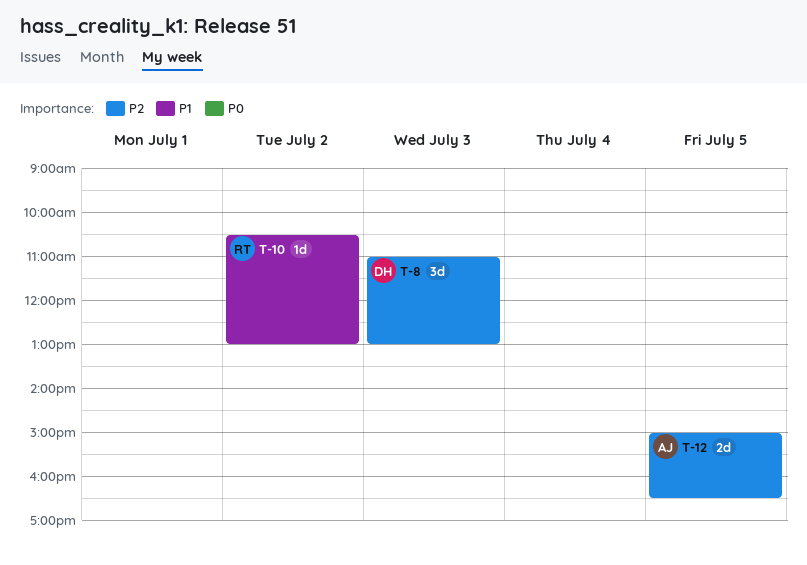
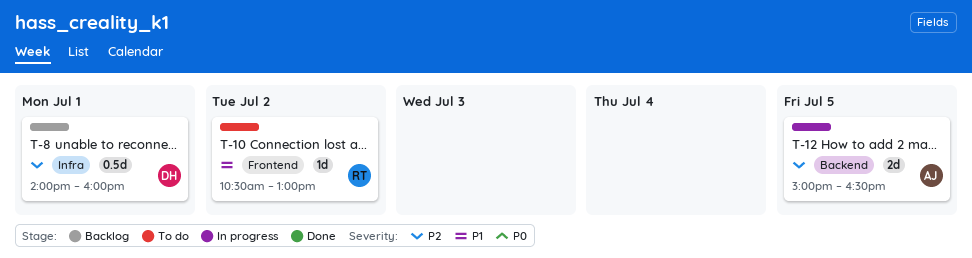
T-8, estimate: 3d -> 0.5d
T-8, day: Jul 3 -> Jul 1
T-8, begins: 11:00 -> 14:00
T-8, ends: 13:00 -> 16:00

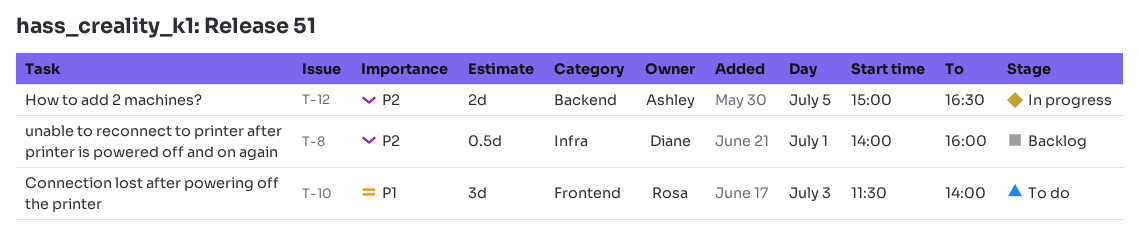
T-10, estimate: 1d -> 3d
T-10, day: Jul 2 -> Jul 3
T-10, begins: 10:30 -> 11:30
T-10, ends: 13:00 -> 14:00

